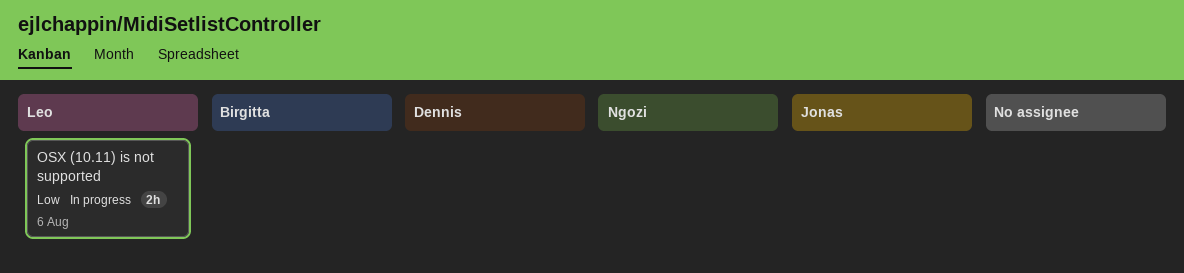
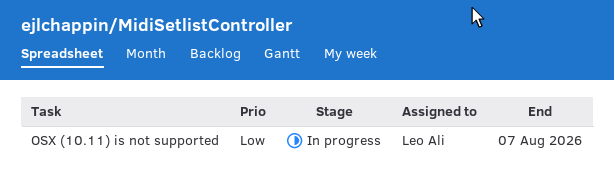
OSX (10.11) is not supported, due: Aug 6 -> Aug 7

